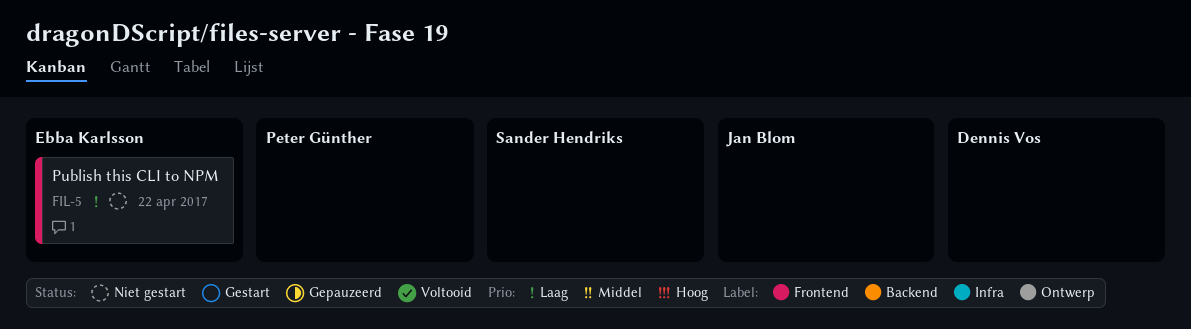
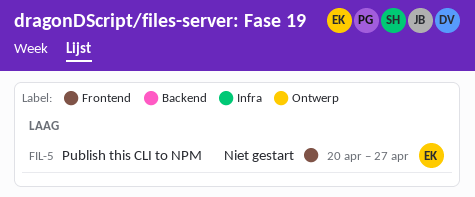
FIL-5, due: Apr 22 -> Apr 27

